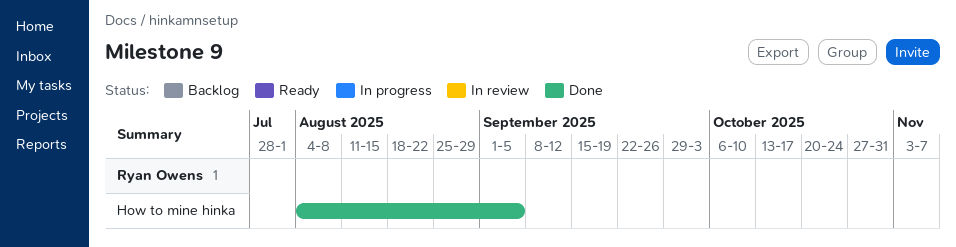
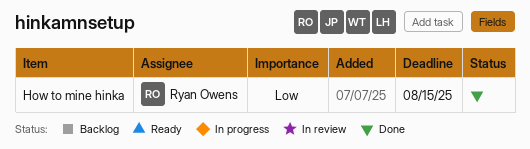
How to mine hinka, due: Sep 5 -> Aug 15

